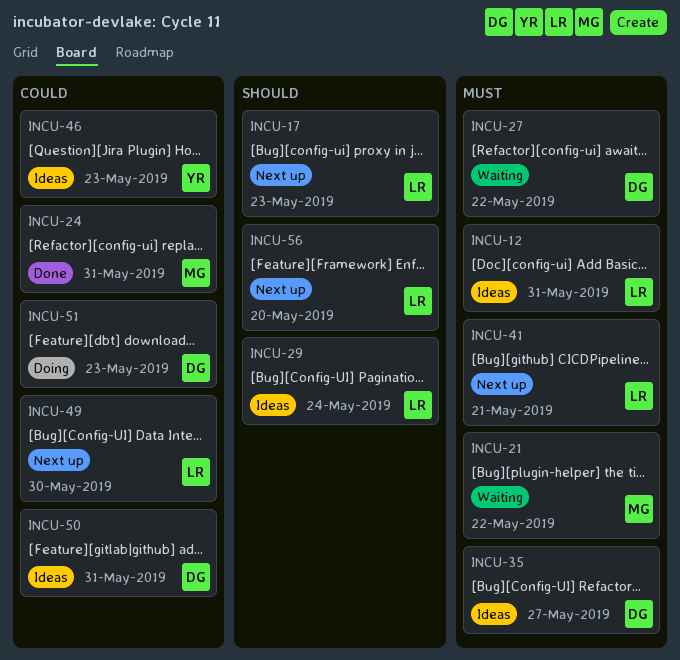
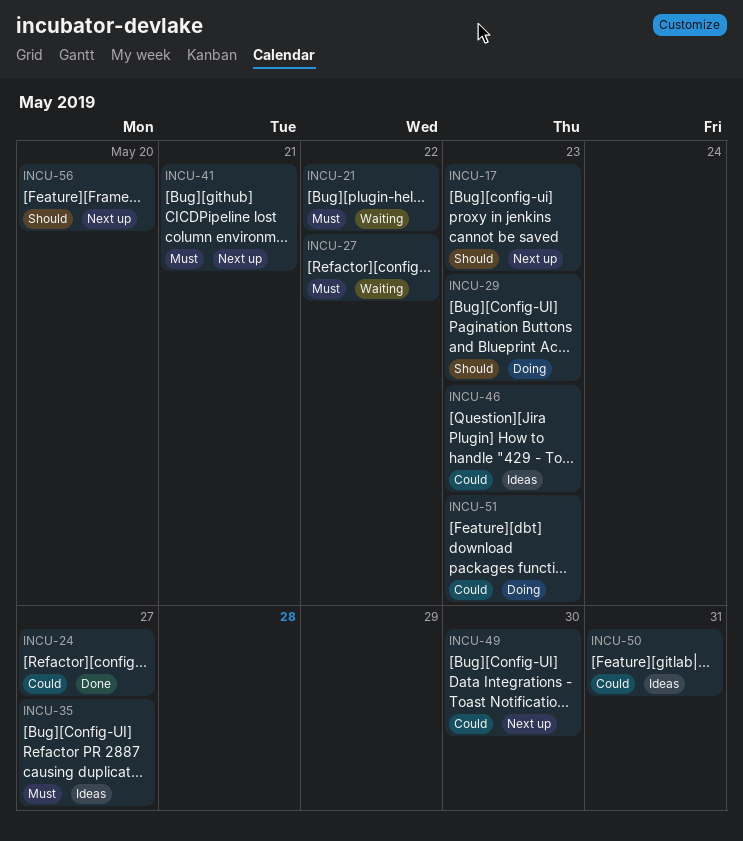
INCU-12: present -> none
INCU-24, due: May 31 -> May 27
INCU-29, status: Ideas -> Doing
INCU-29, due: May 24 -> May 23

